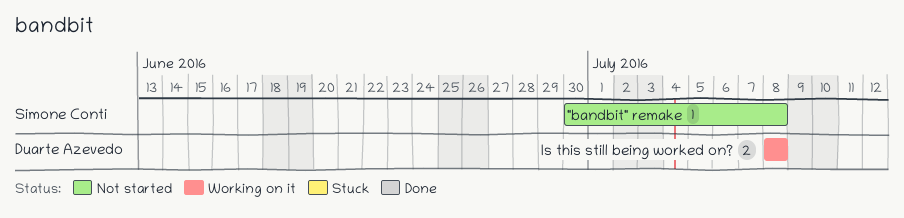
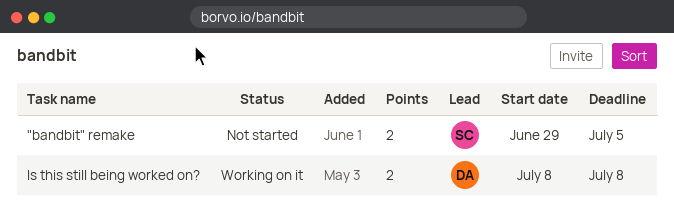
"bandbit" remake, estimate: 1 -> 2
"bandbit" remake, start: Jun 30 -> Jun 29
"bandbit" remake, due: Jul 8 -> Jul 5

